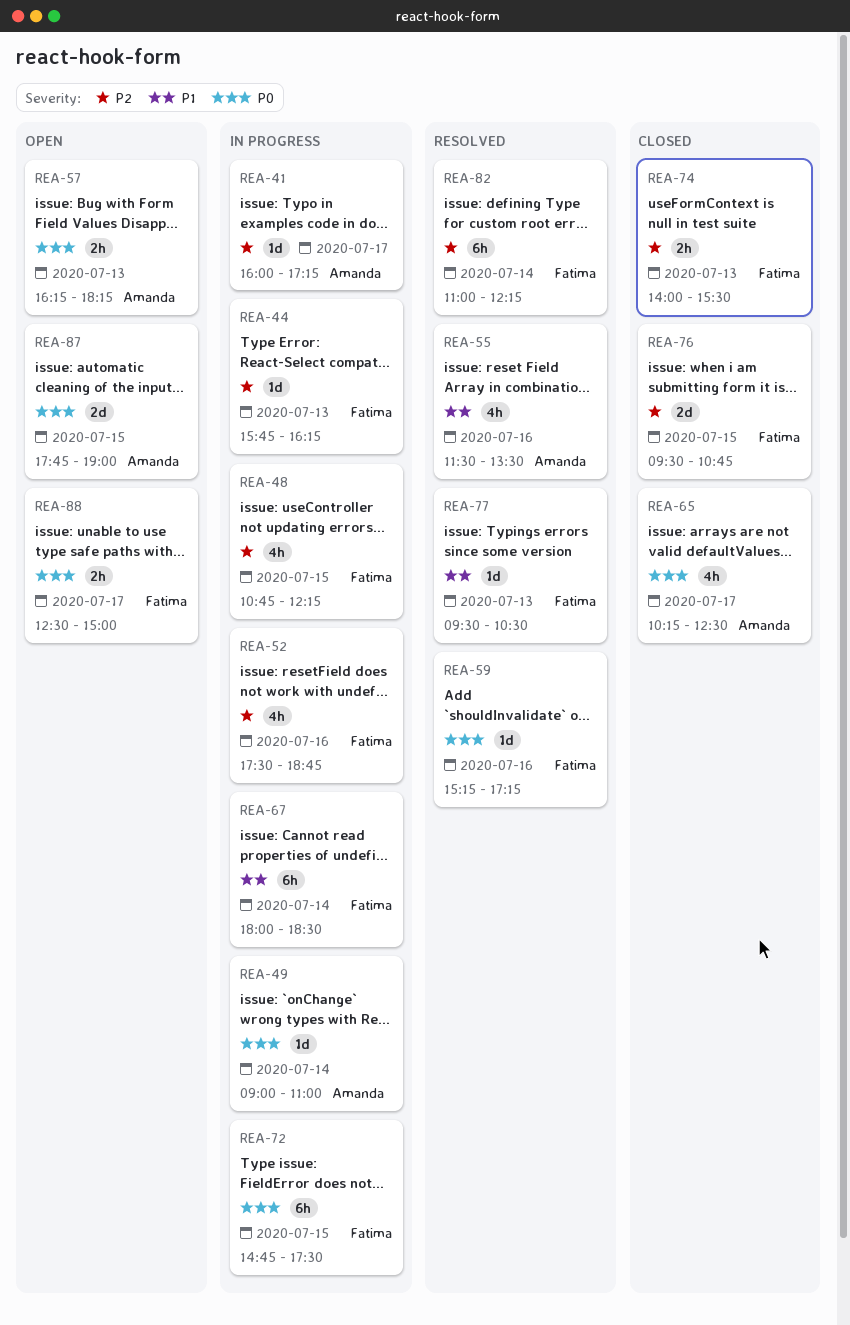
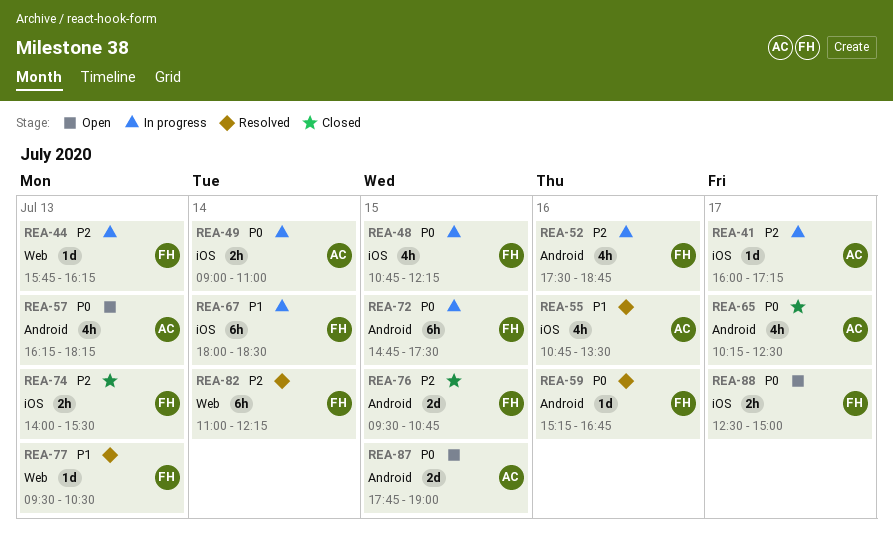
REA-48, priority: P2 -> P0
REA-49, estimate: 1d -> 2h
REA-55, begins: 11:30 -> 10:45
REA-57, estimate: 2h -> 4h
REA-59, ends: 17:15 -> 16:45

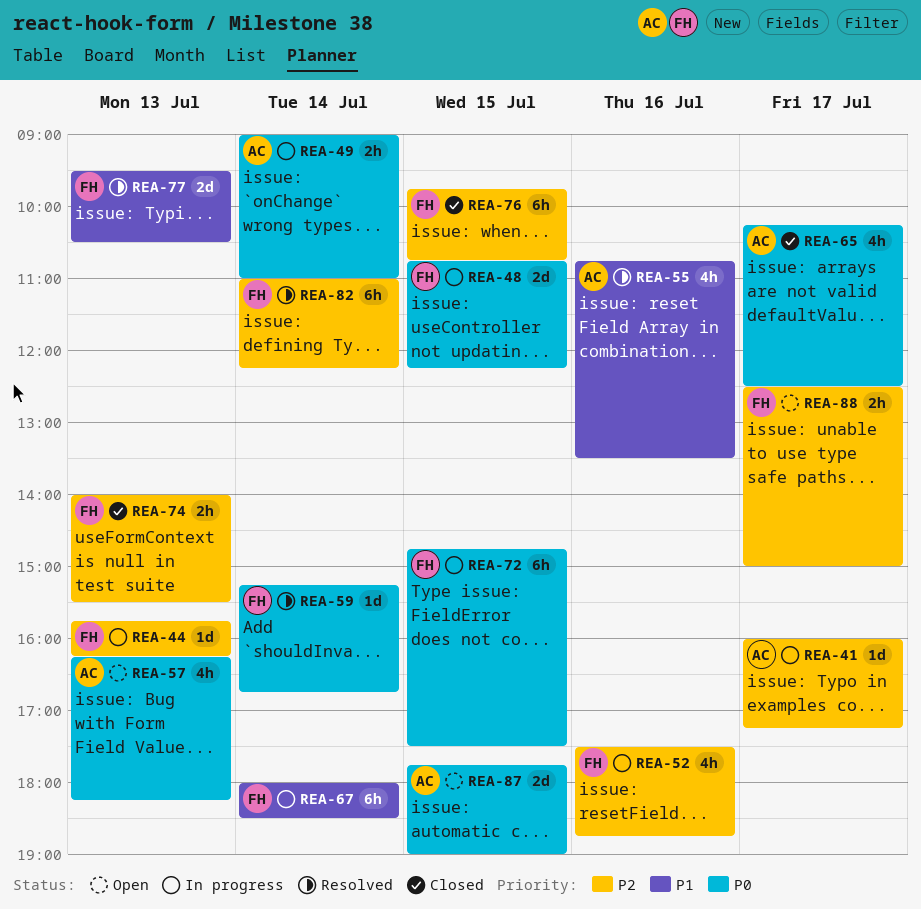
REA-48, estimate: 4h -> 2d
REA-59, day: Jul 16 -> Jul 14
REA-76, estimate: 2d -> 6h
REA-76, begins: 09:30 -> 09:45
REA-77, estimate: 1d -> 2d
REA-88, priority: P0 -> P2

